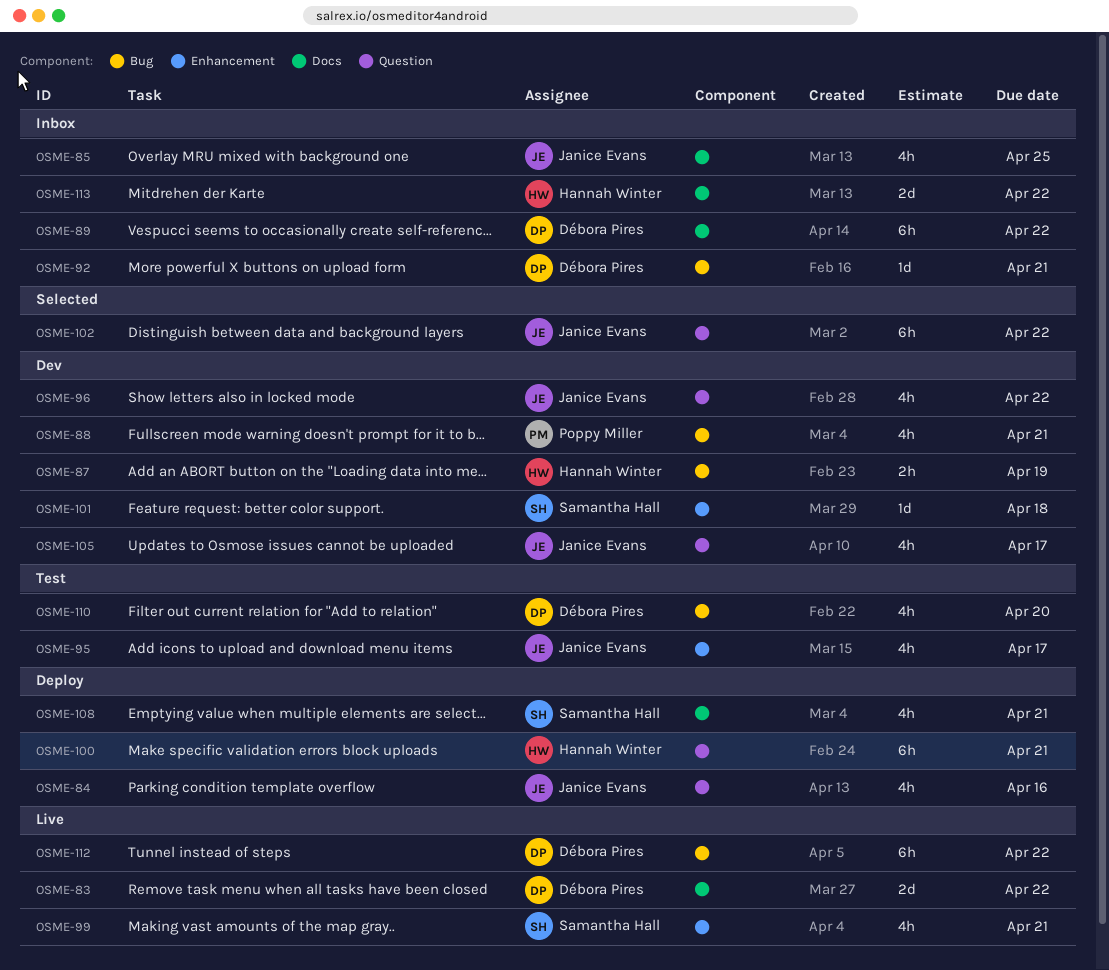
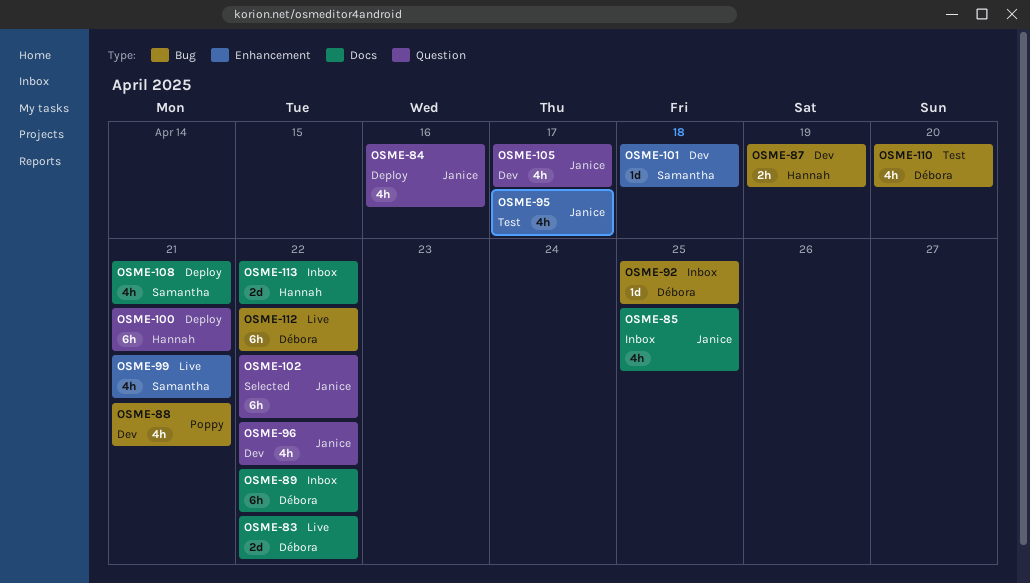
OSME-92, due: Apr 21 -> Apr 25

